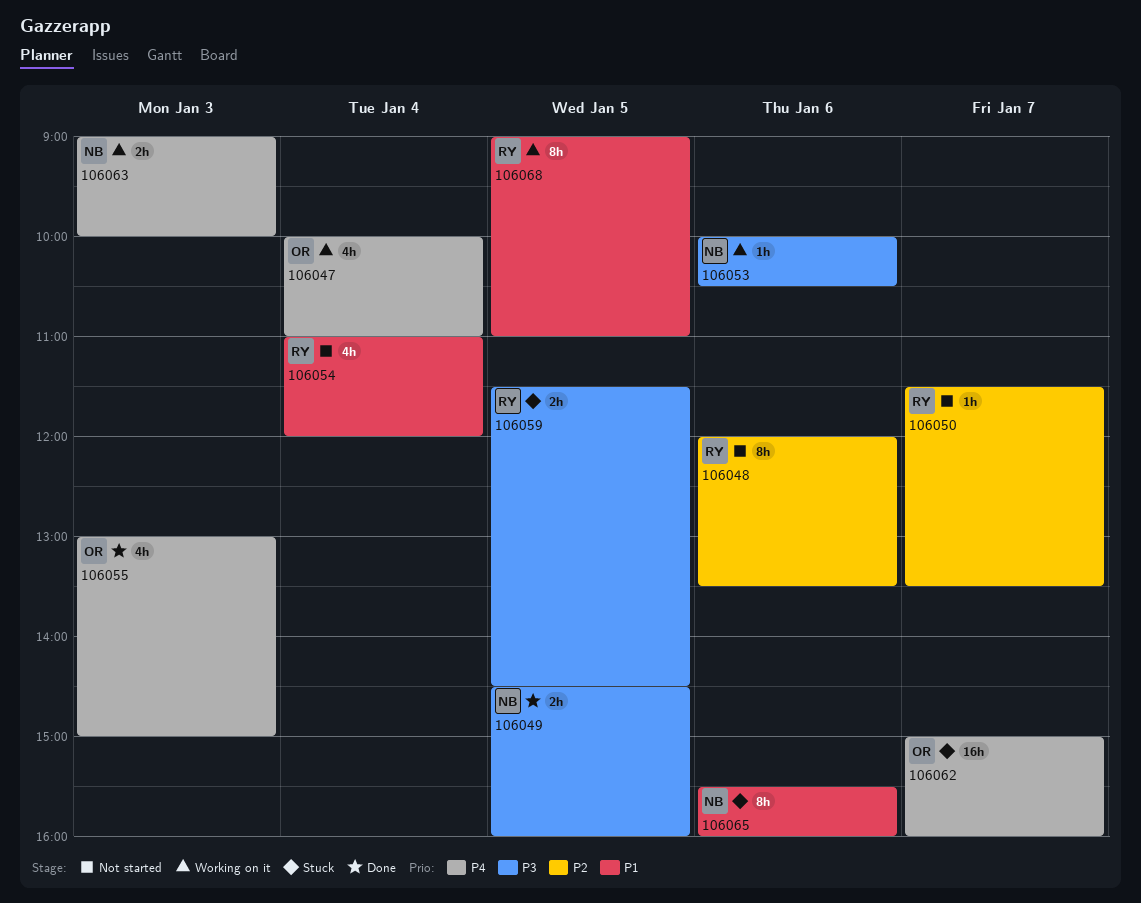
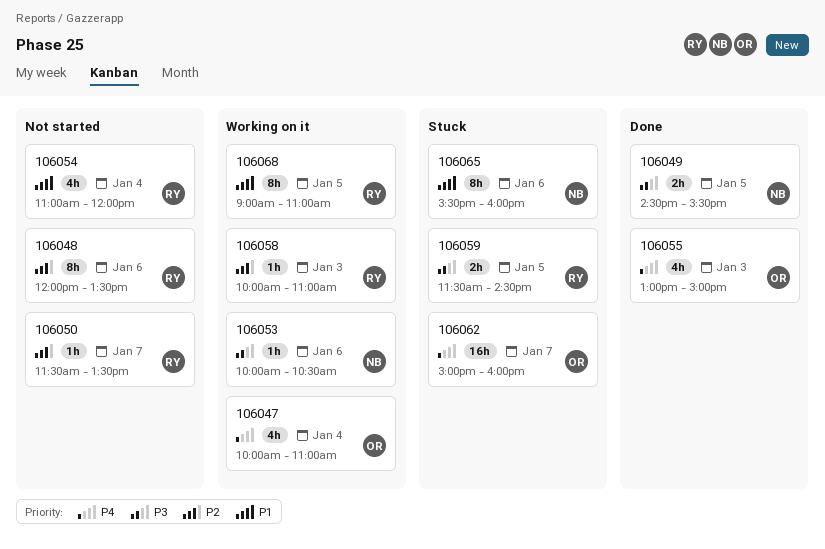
106049, ends: 16:00 -> 15:30
106058: none -> present
106063: present -> none

